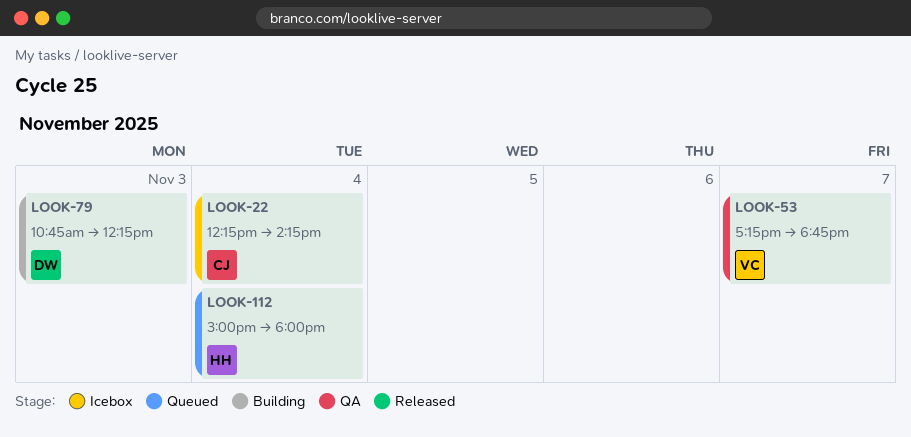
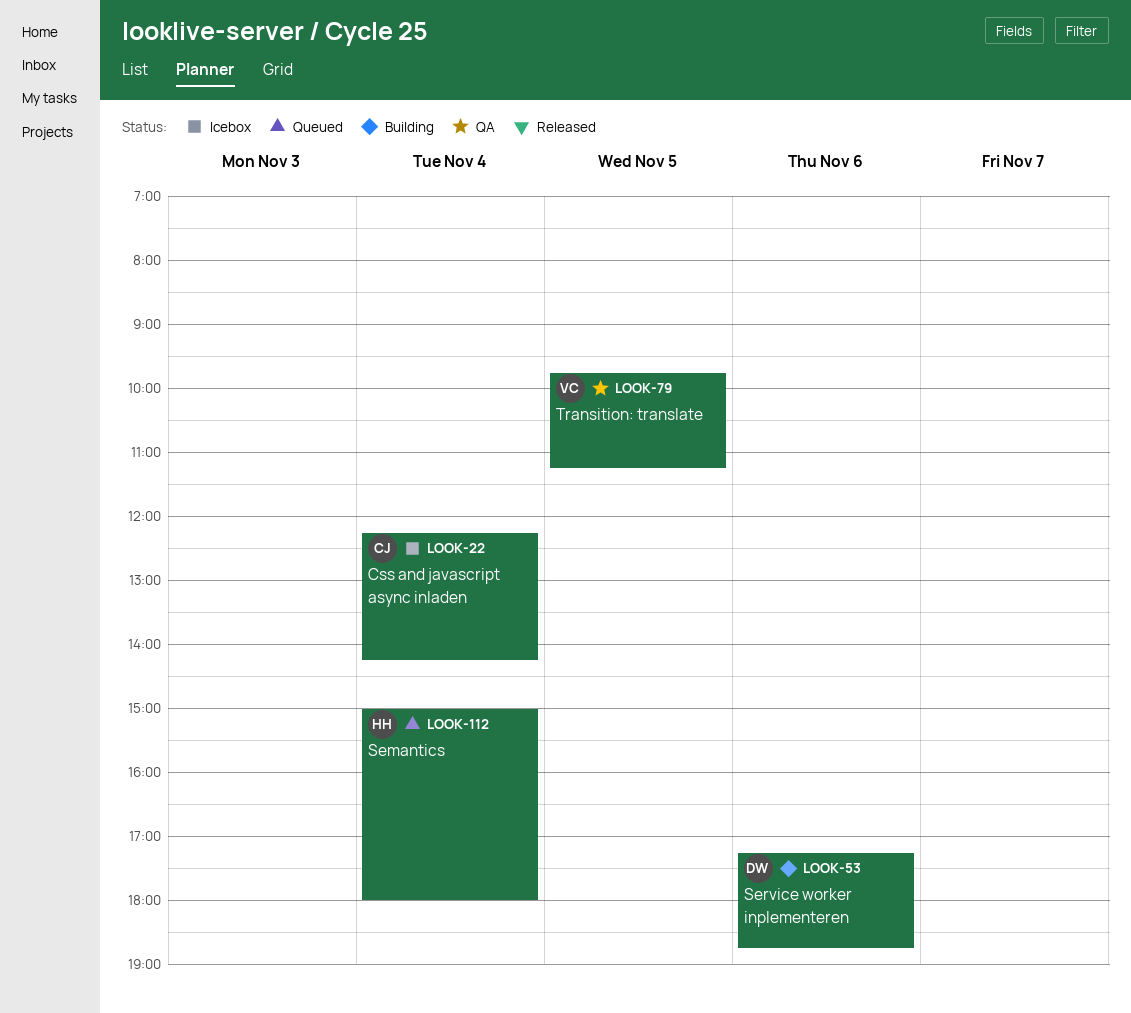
LOOK-53, status: QA -> Building
LOOK-53, owner: VC -> DW
LOOK-53, day: Nov 7 -> Nov 6
LOOK-79, status: Building -> QA
LOOK-79, owner: DW -> VC
LOOK-79, day: Nov 3 -> Nov 5
LOOK-79, begins: 10:45 -> 09:45
LOOK-79, ends: 12:15 -> 11:15

